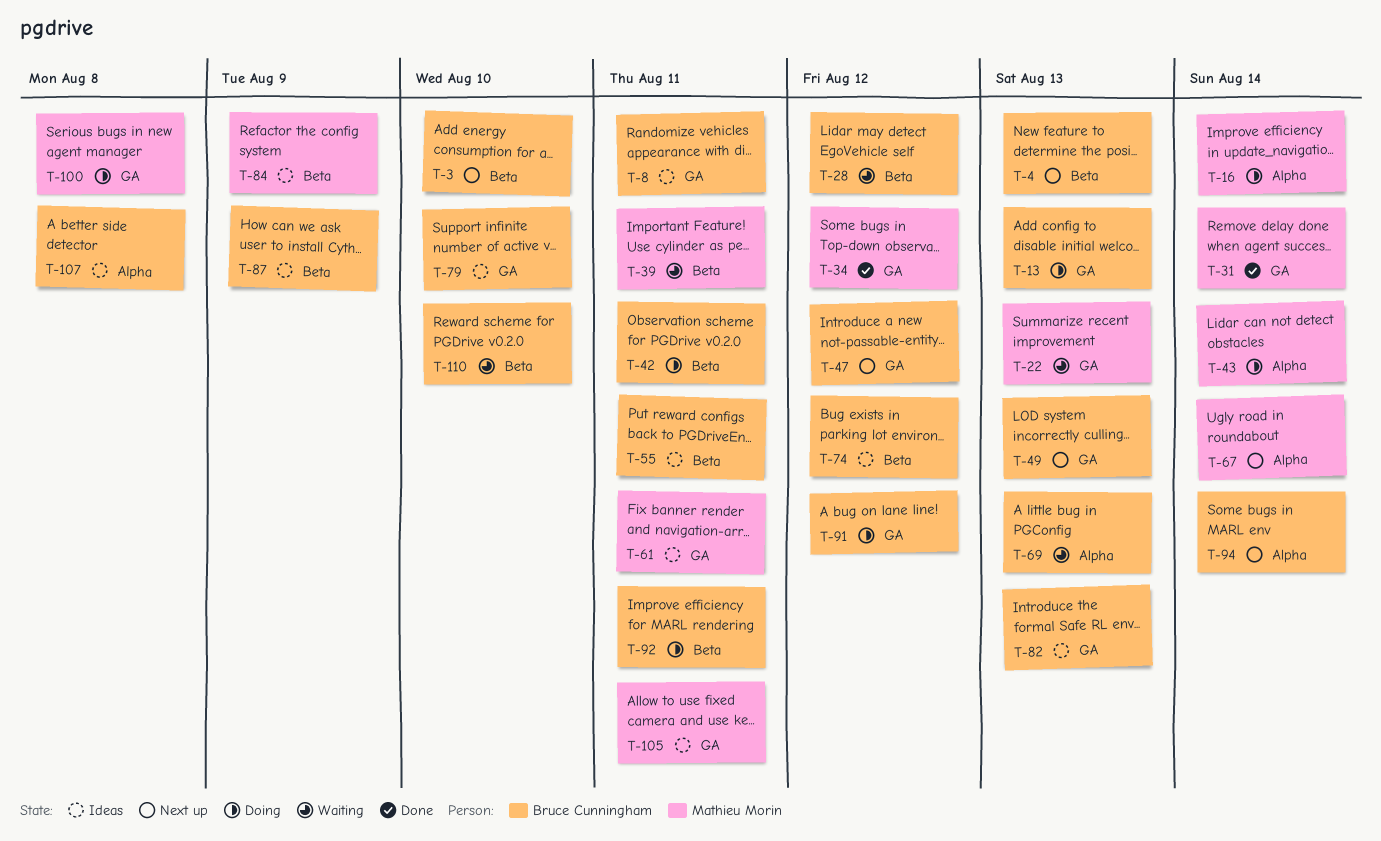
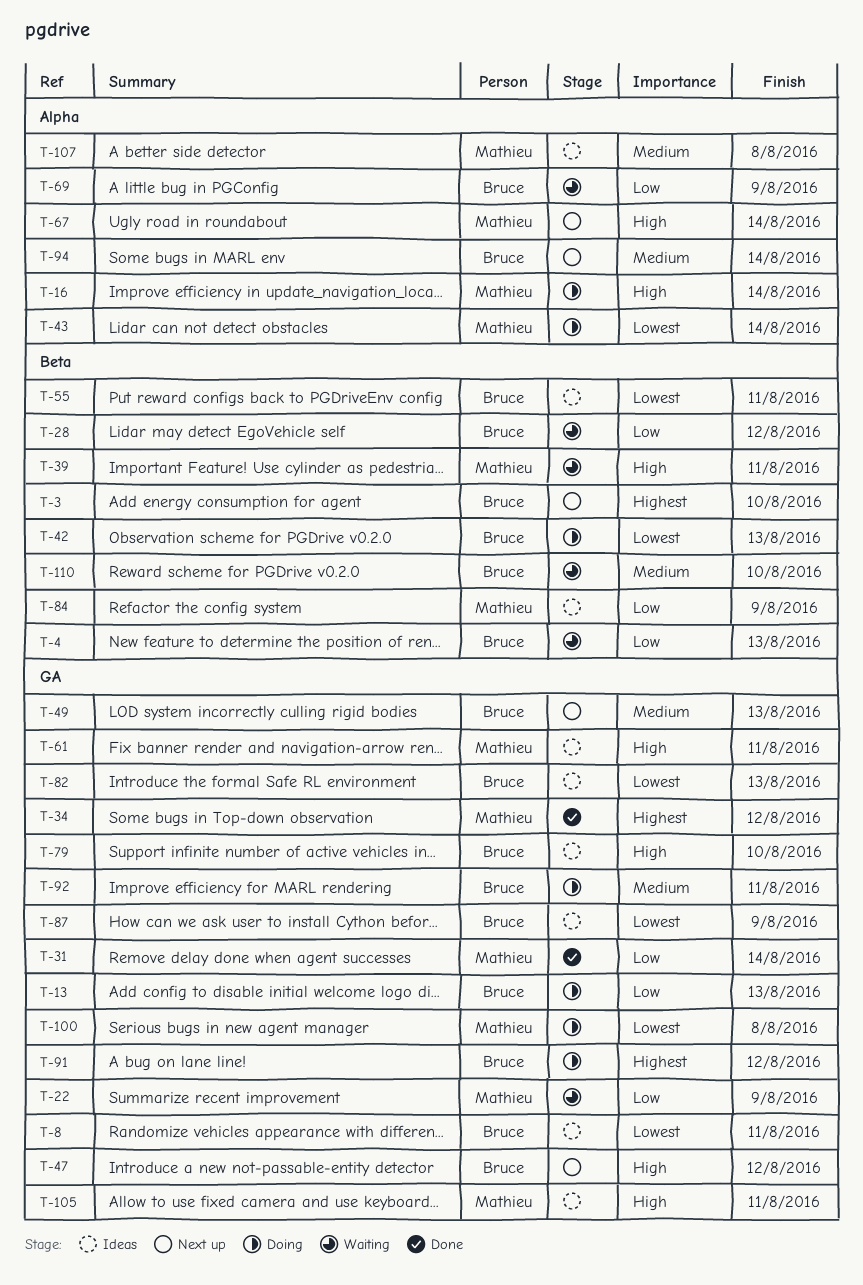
T-4, status: Next up -> Waiting
T-22, due: Aug 13 -> Aug 9
T-42, due: Aug 11 -> Aug 13
T-69, due: Aug 13 -> Aug 9
T-74: present -> none
T-87, label: Beta -> GA
T-92, label: Beta -> GA
T-107, owner: Bruce Cunningham -> Mathieu Morin

